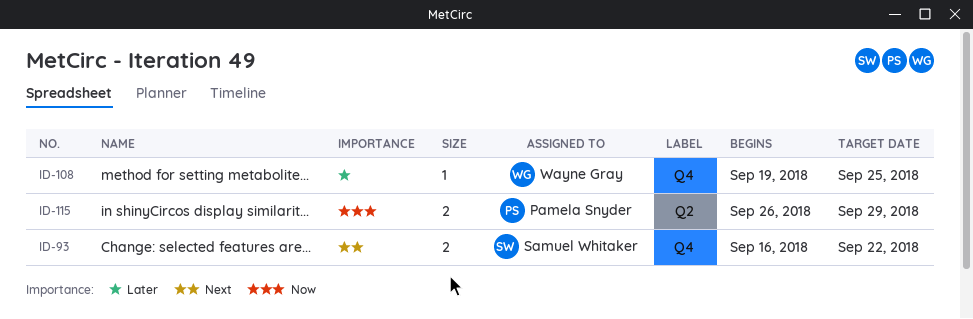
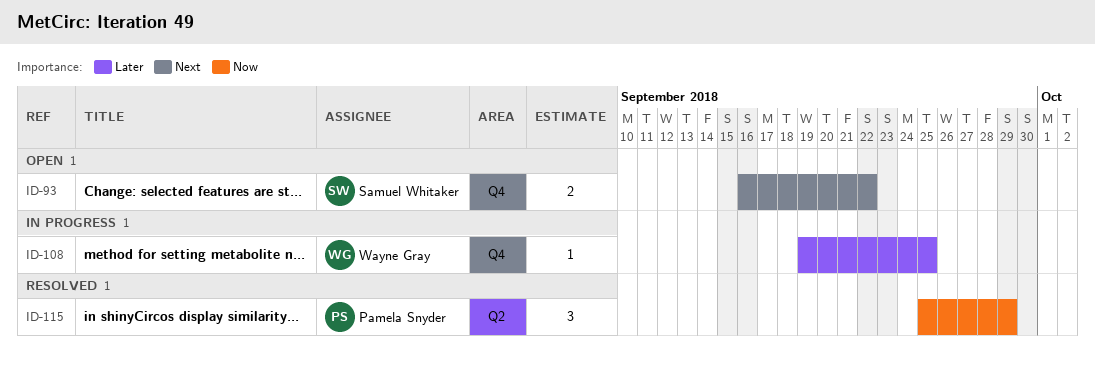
ID-115, estimate: 2 -> 3
ID-115, start: Sep 26 -> Sep 25

